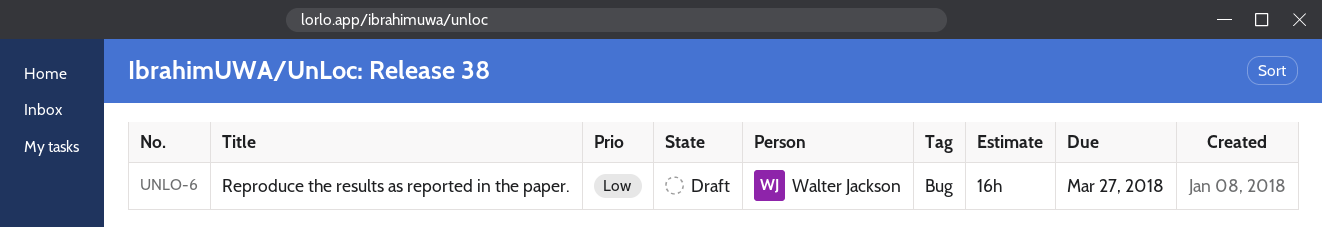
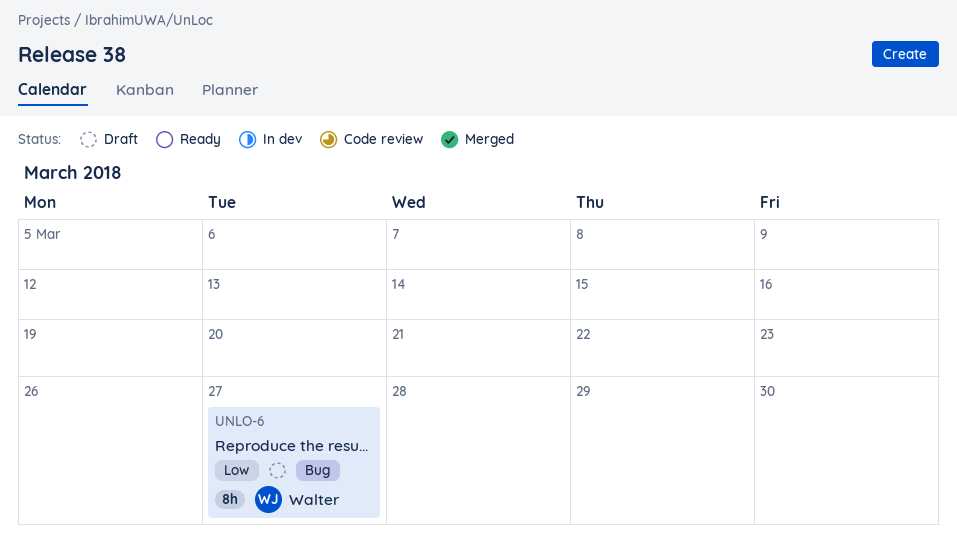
UNLO-6, estimate: 16h -> 8h

